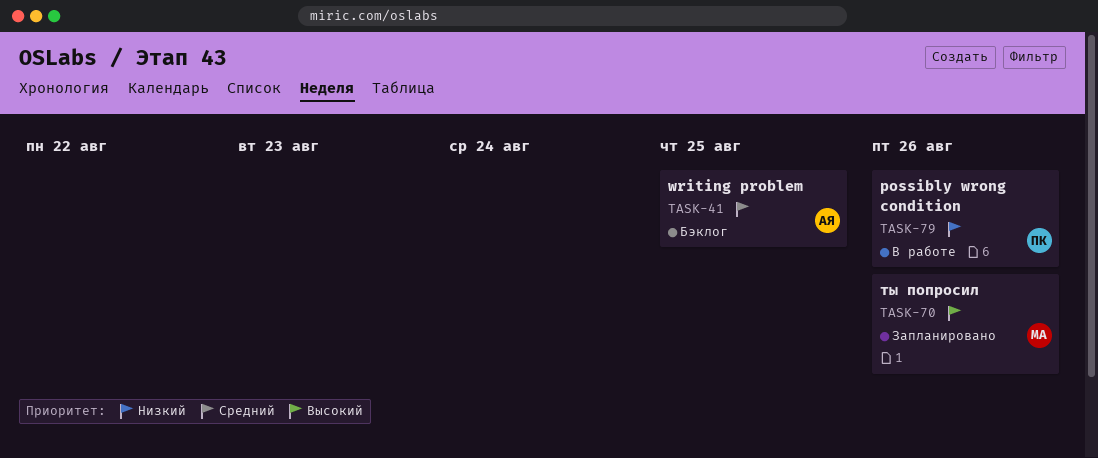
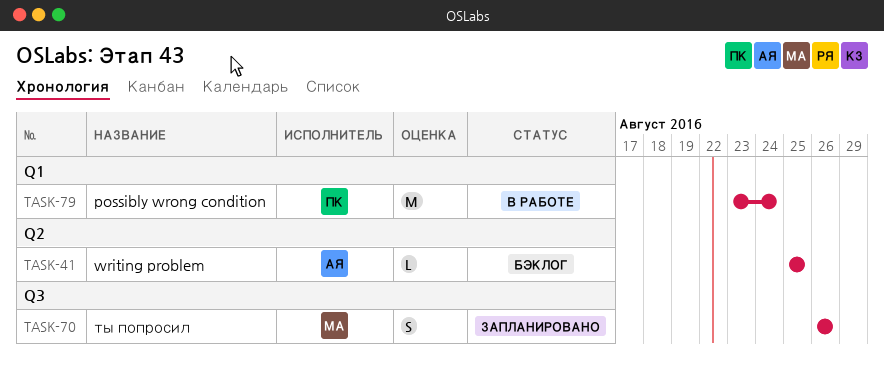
TASK-79, due: Aug 26 -> Aug 24

